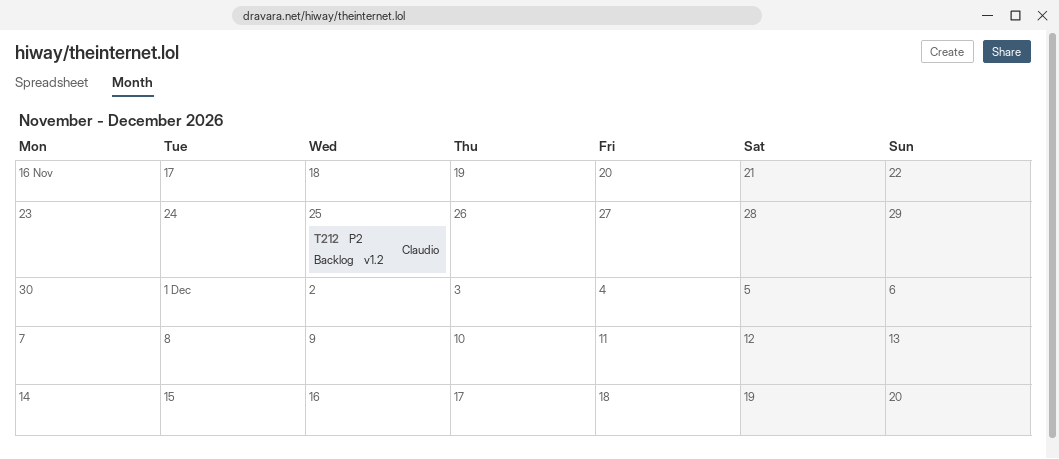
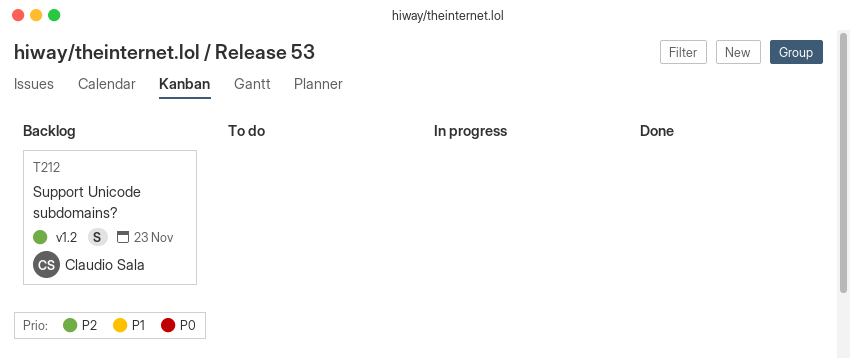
T212, due: Nov 25 -> Nov 23

